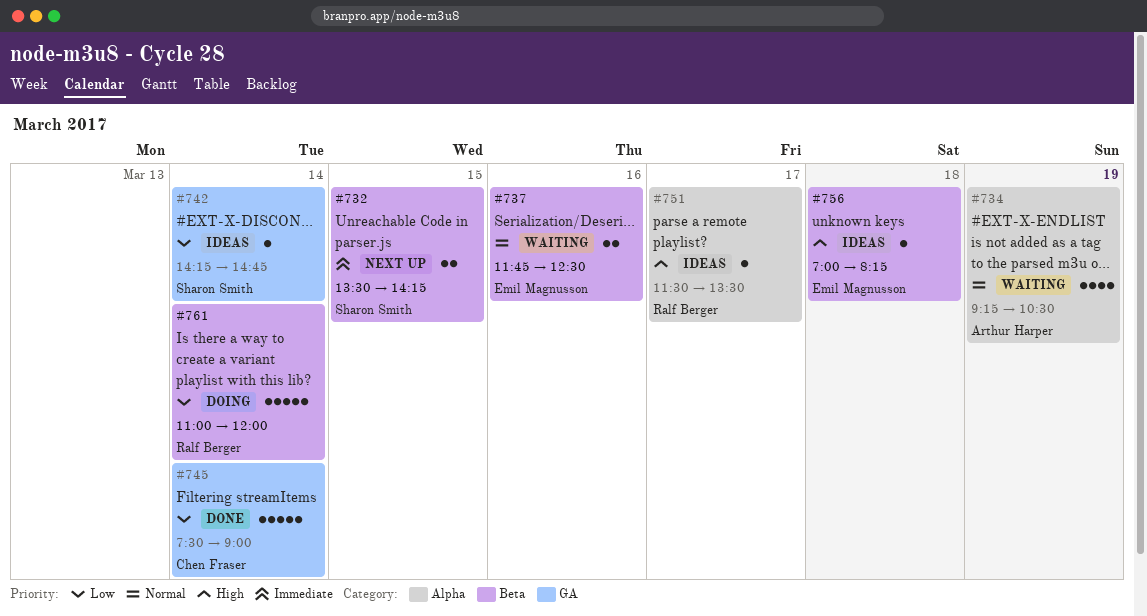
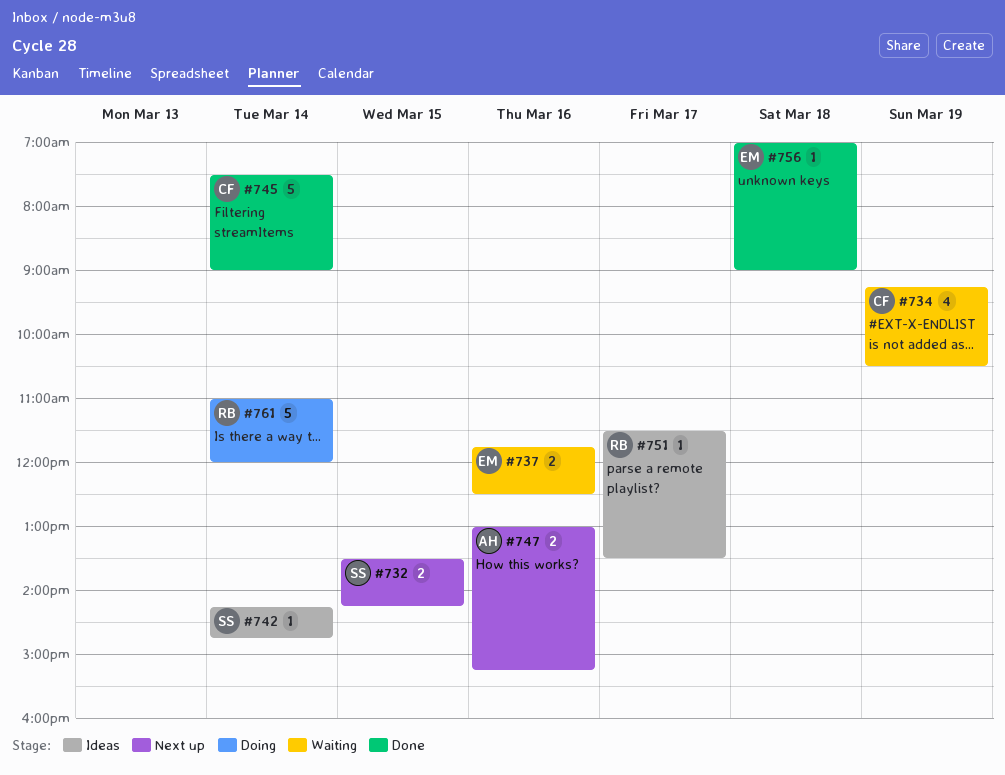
#734, owner: Arthur Harper -> Chen Fraser
#747: none -> present
#756, status: Ideas -> Done
#756, ends: 08:15 -> 09:00

